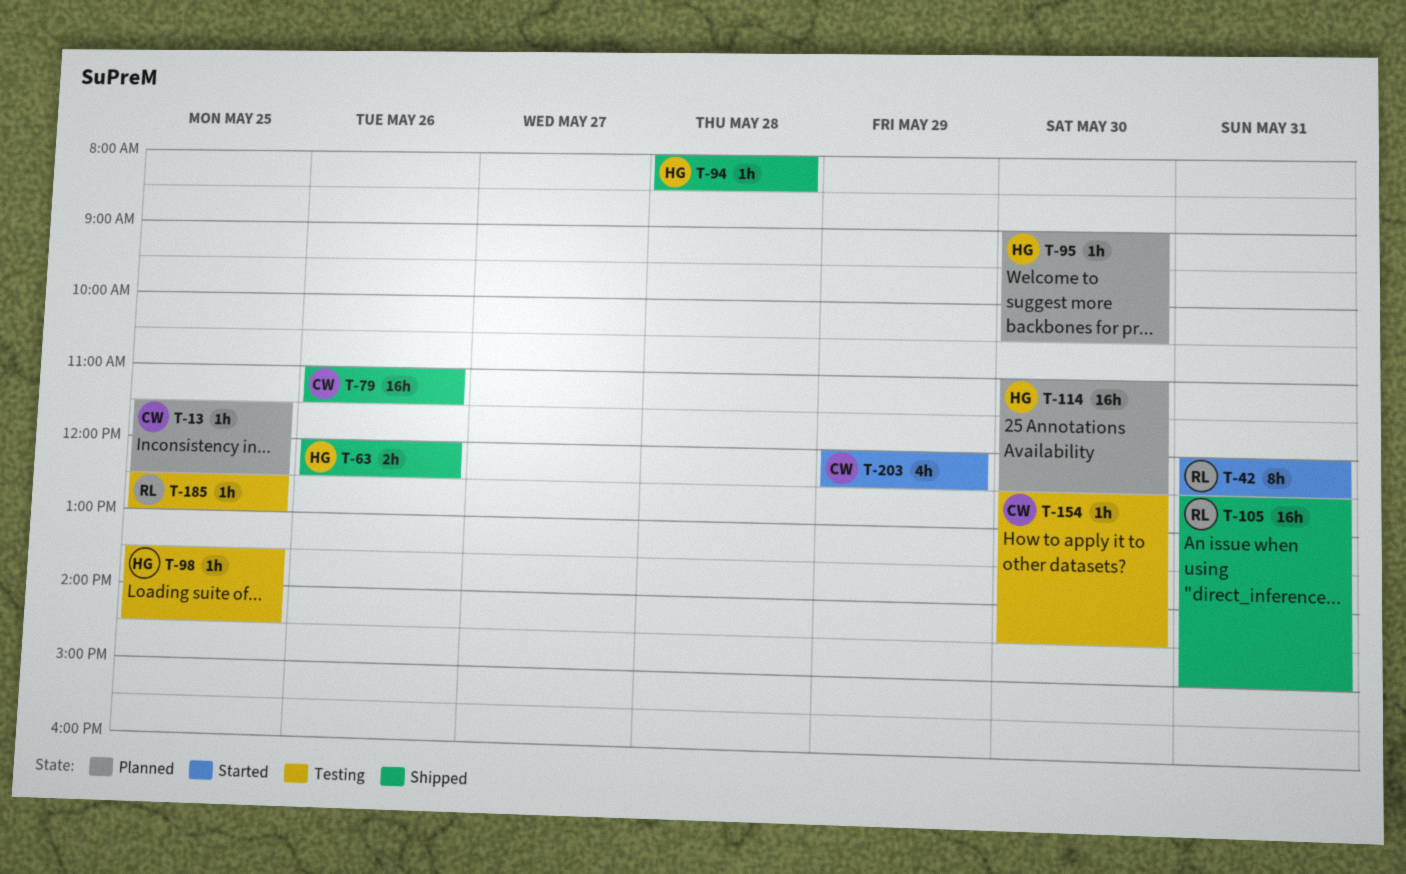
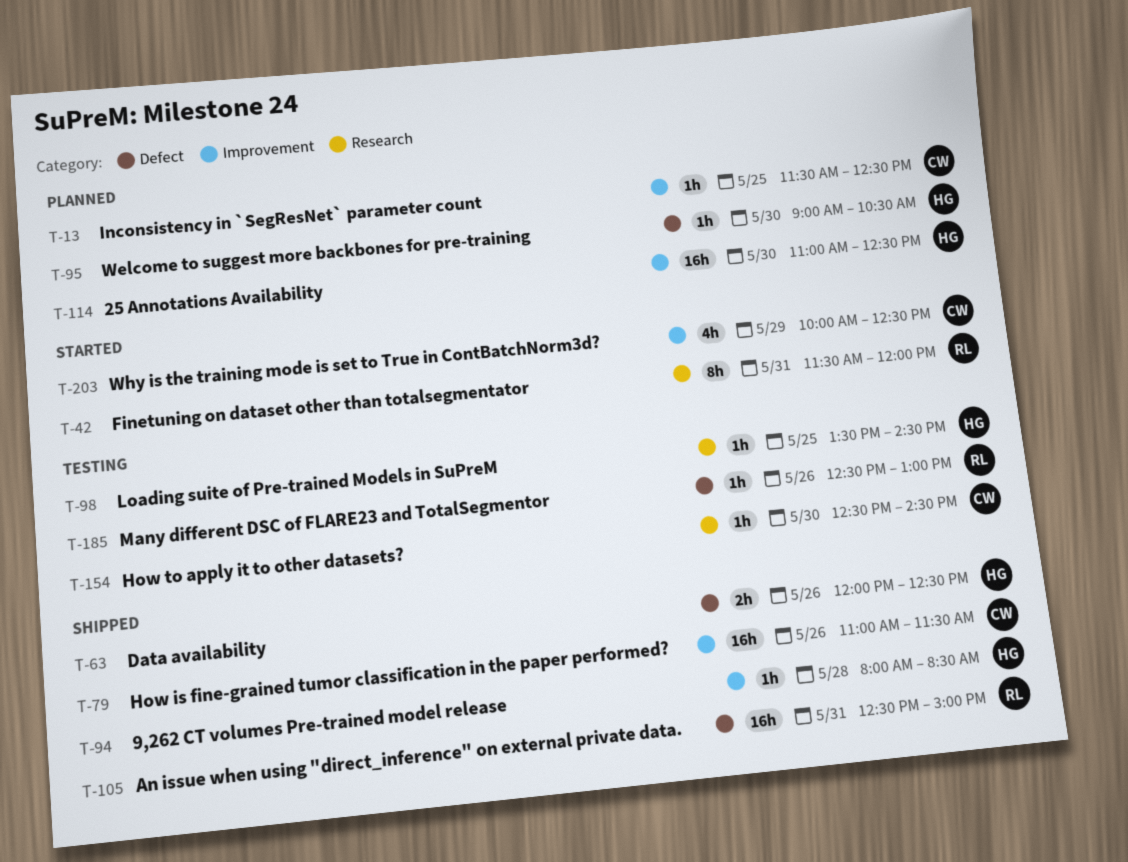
T-42, begins: 12:00 -> 11:30
T-42, ends: 12:30 -> 12:00
T-185, day: May 25 -> May 26
T-203, begins: 12:00 -> 10:00

